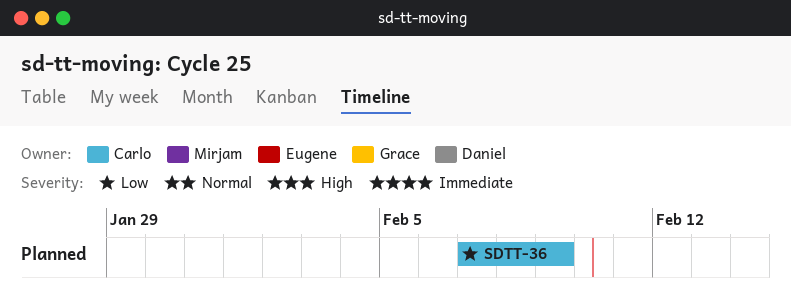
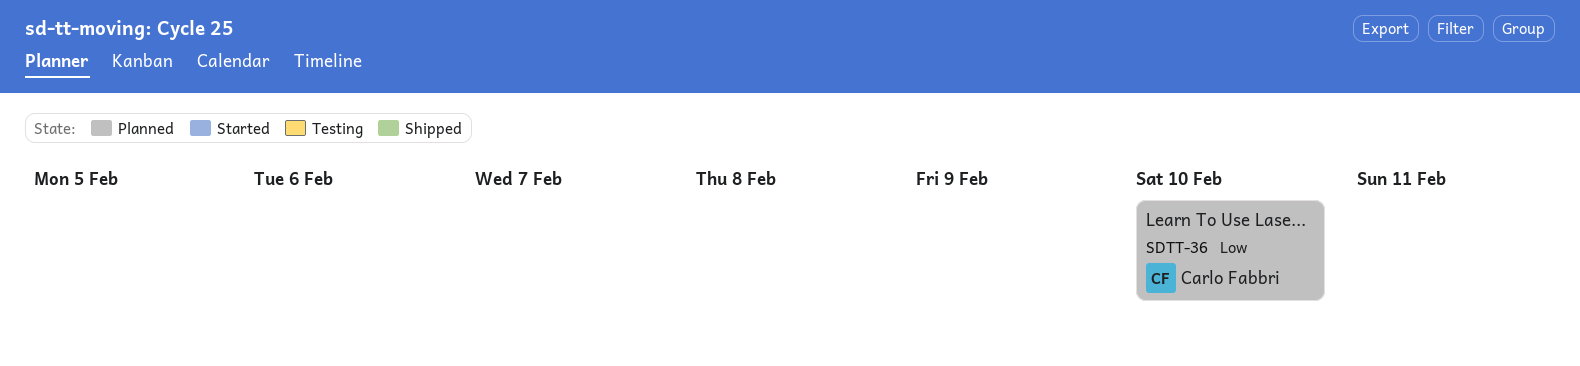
SDTT-36, due: Feb 9 -> Feb 10

